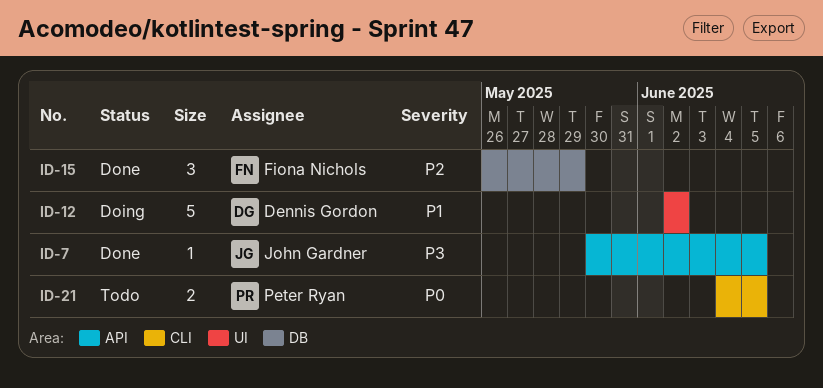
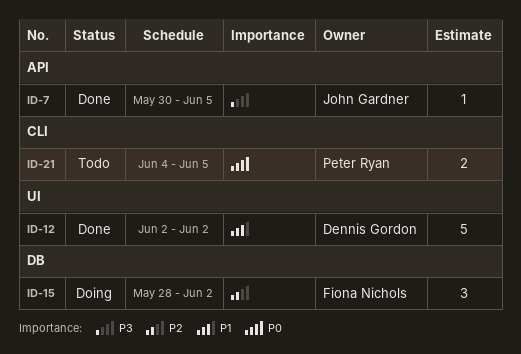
ID-12, status: Doing -> Done
ID-15, status: Done -> Doing
ID-15, start: May 26 -> May 28
ID-15, due: May 29 -> Jun 2

